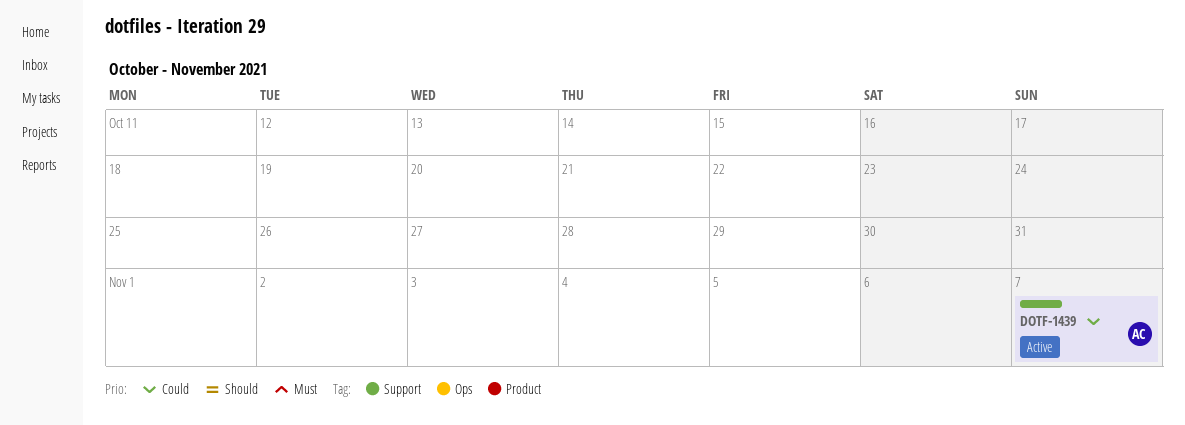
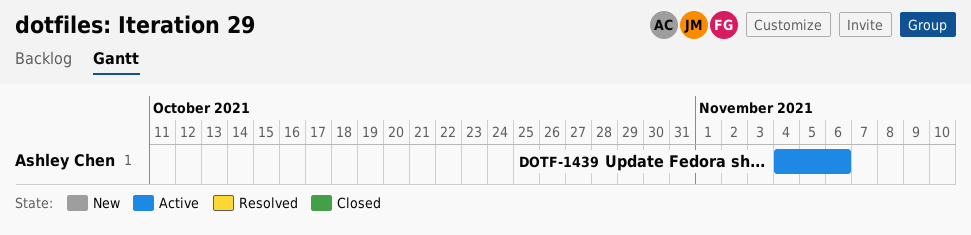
DOTF-1439, due: Nov 7 -> Nov 6

